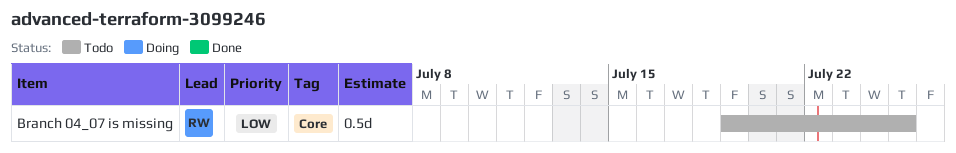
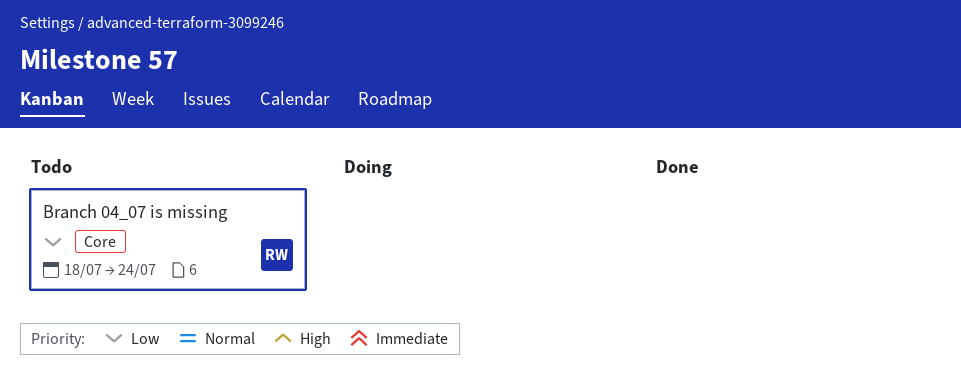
Branch 04_07 is missing, start: Jul 19 -> Jul 18
Branch 04_07 is missing, due: Jul 25 -> Jul 24

